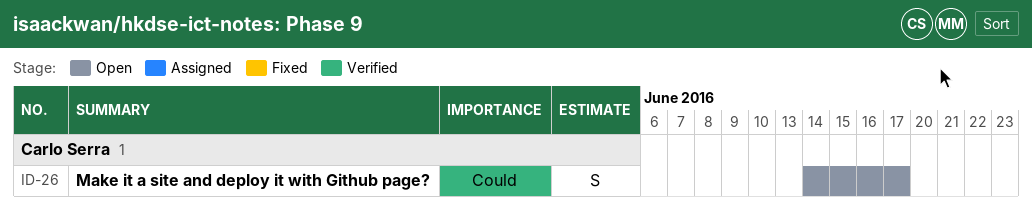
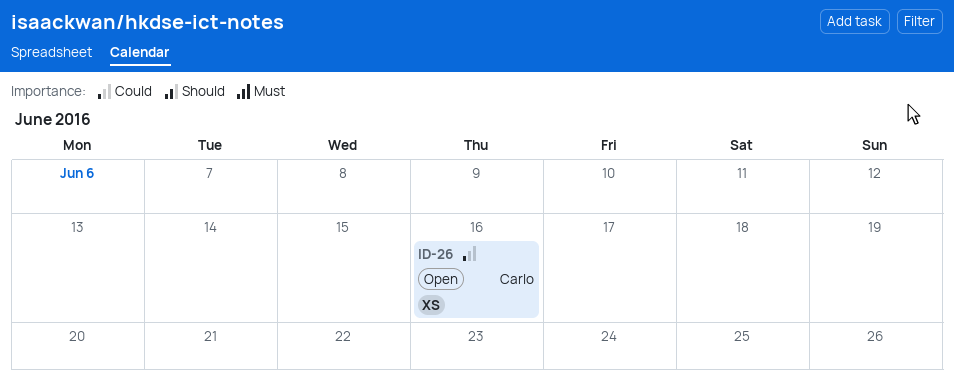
ID-26, estimate: S -> XS
ID-26, due: Jun 17 -> Jun 16

